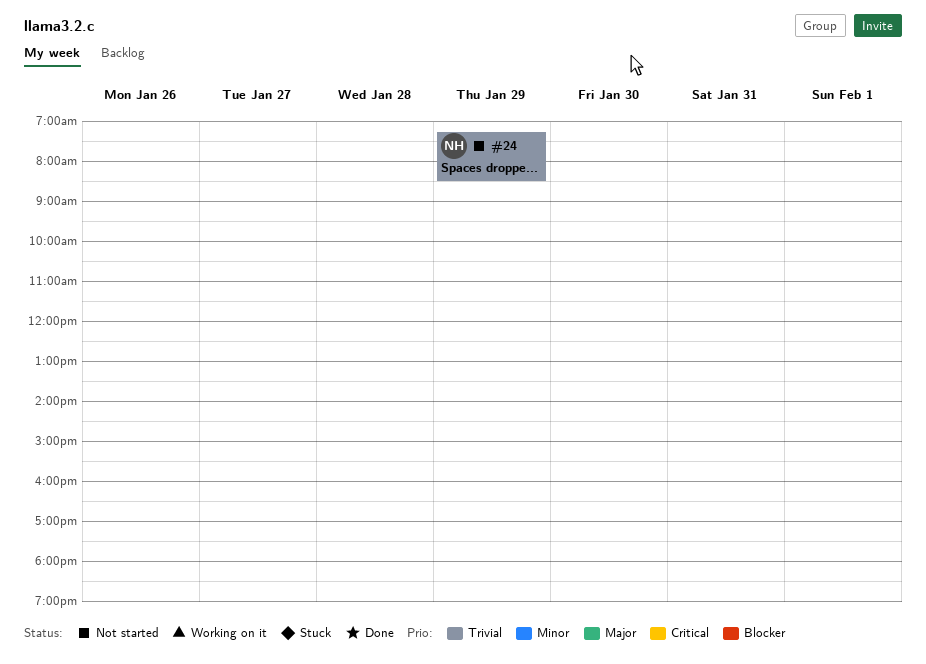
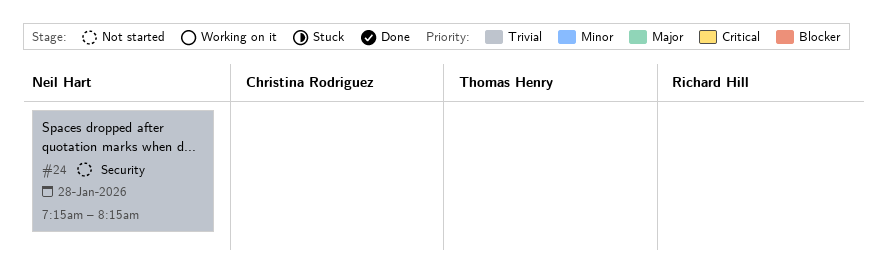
#24, day: Jan 29 -> Jan 28
#24, ends: 08:30 -> 08:15

